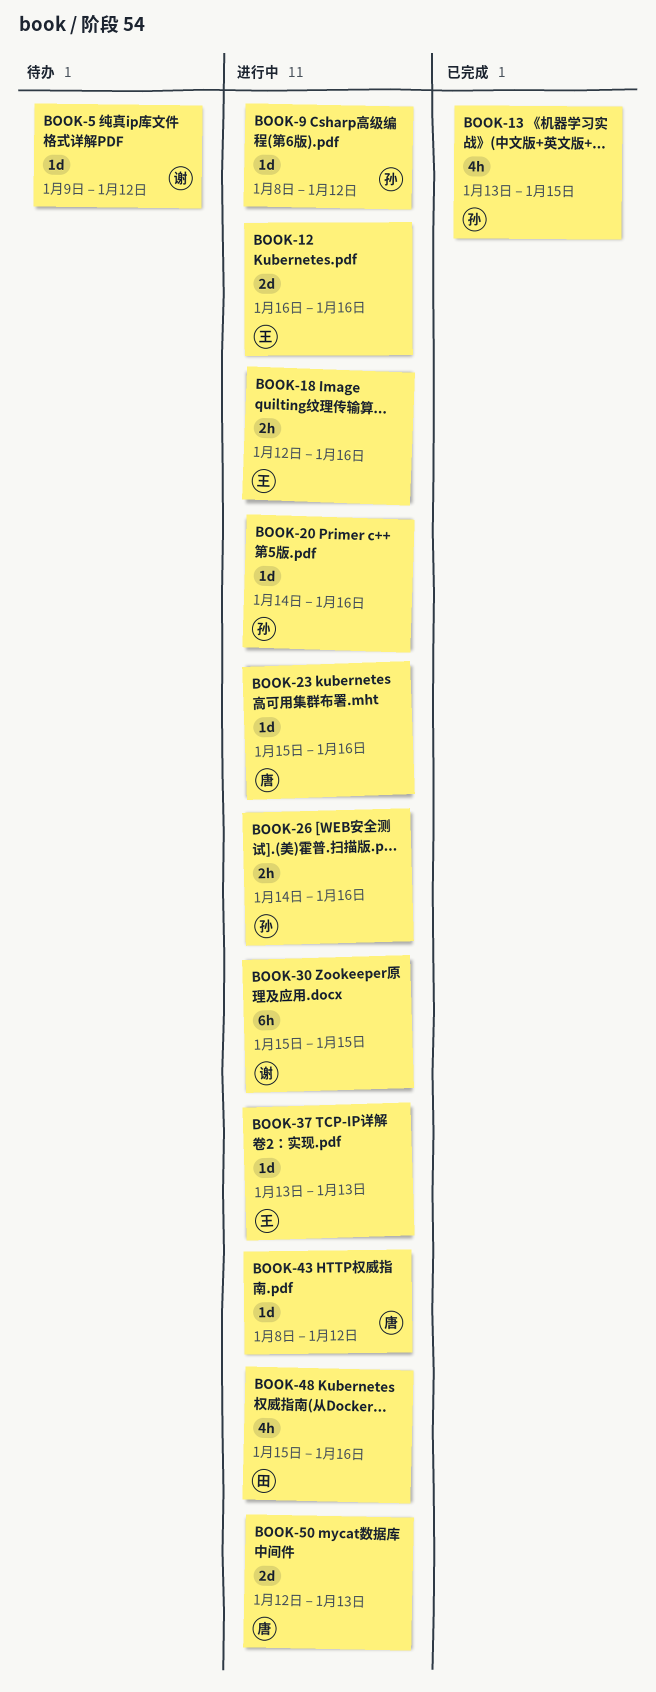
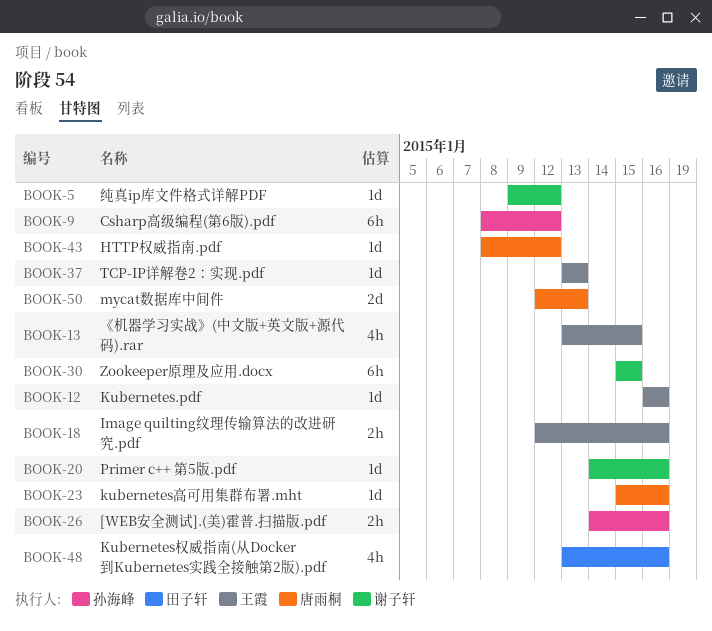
BOOK-9, estimate: 1d -> 6h
BOOK-12, estimate: 2d -> 1d
BOOK-13, owner: 孙海峰 -> 王霞
BOOK-20, owner: 孙海峰 -> 谢子轩
BOOK-48, start: Jan 15 -> Jan 13

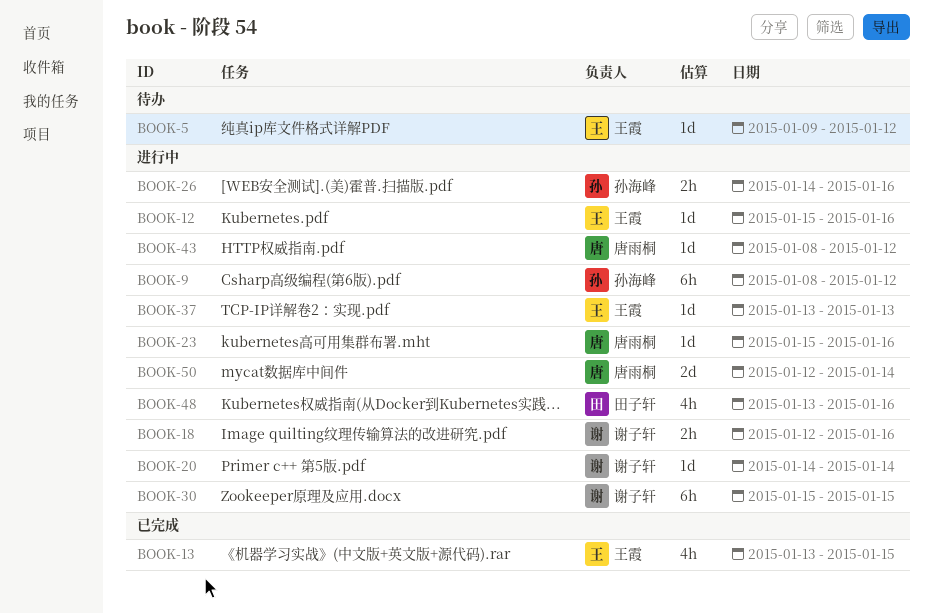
BOOK-5, owner: 谢子轩 -> 王霞
BOOK-12, start: Jan 16 -> Jan 15
BOOK-18, owner: 王霞 -> 谢子轩
BOOK-20, due: Jan 16 -> Jan 14
BOOK-50, due: Jan 13 -> Jan 14

